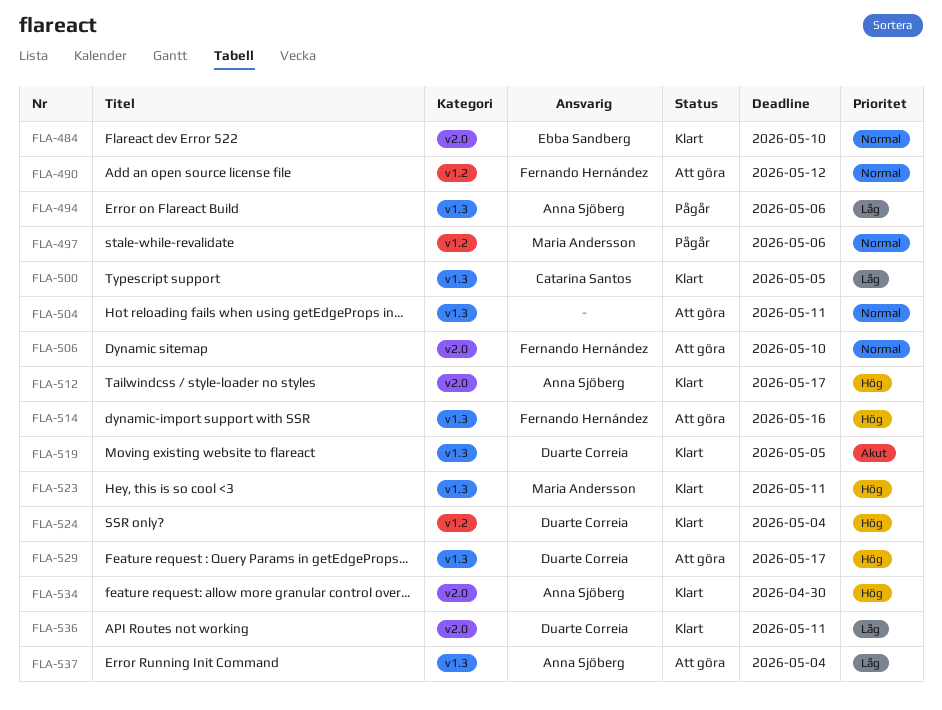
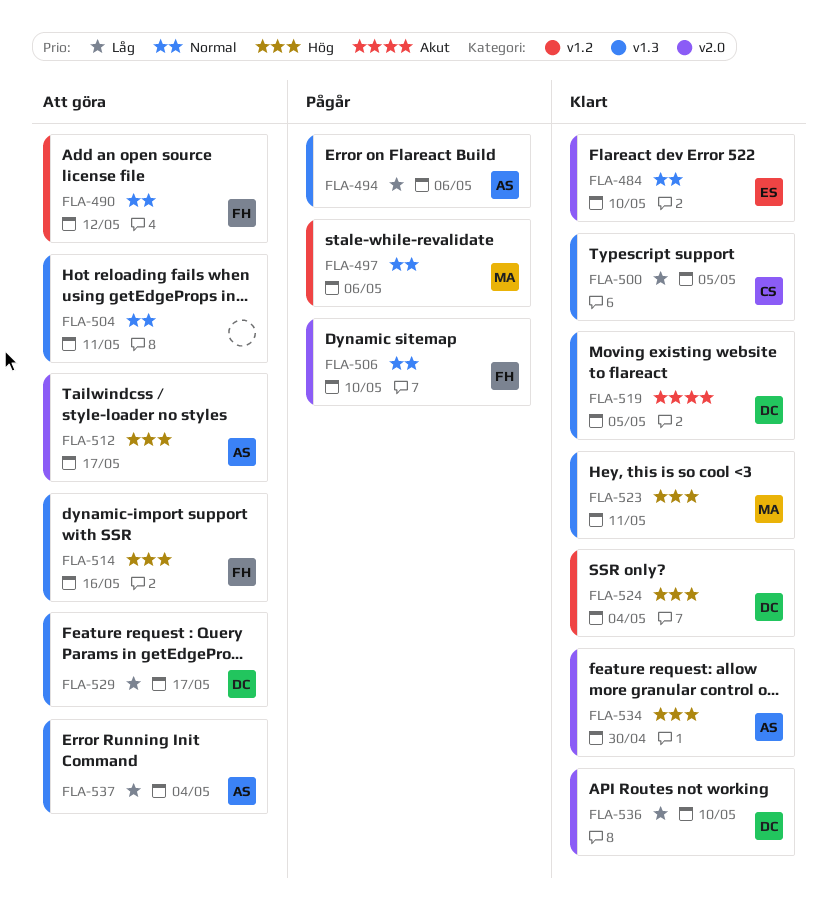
FLA-506, status: Att göra -> Pågår
FLA-512, status: Klart -> Att göra
FLA-529, priority: Hög -> Låg
FLA-536, due: May 11 -> May 10

